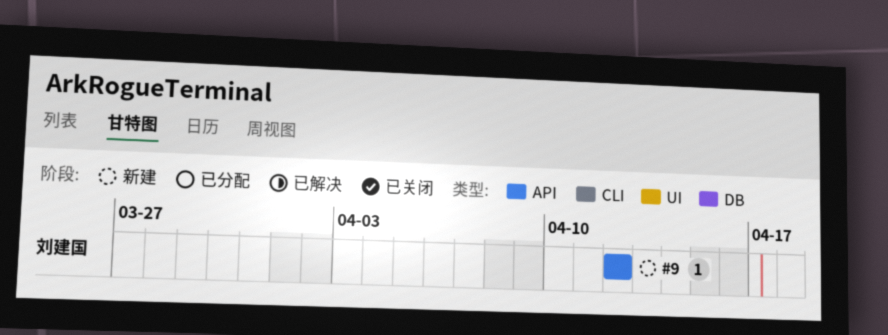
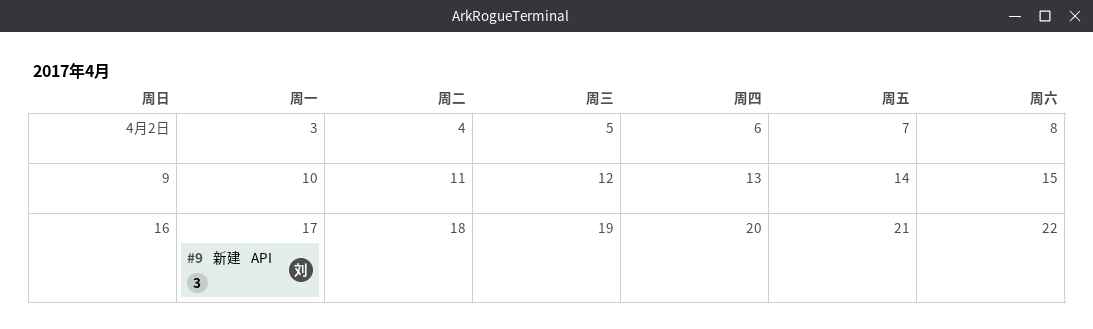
#9, estimate: 1 -> 3
#9, due: Apr 12 -> Apr 17

